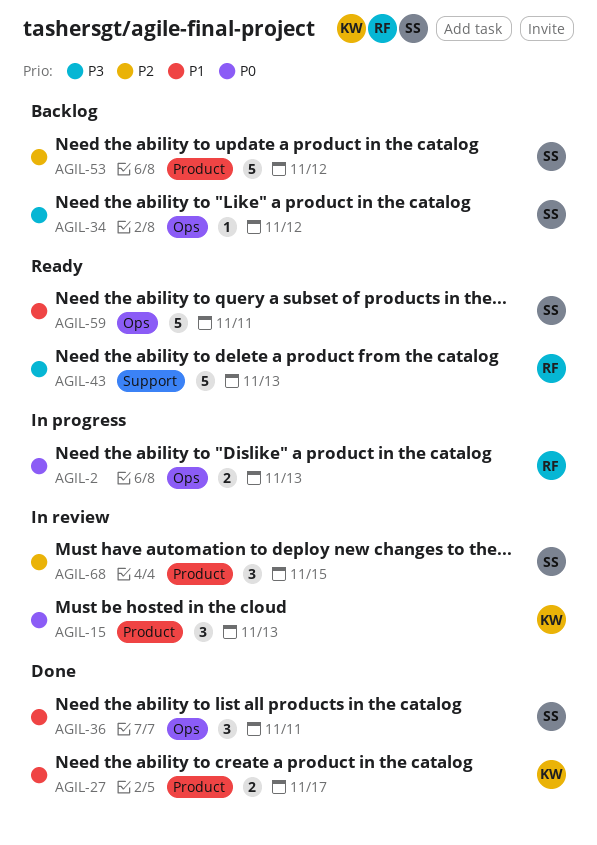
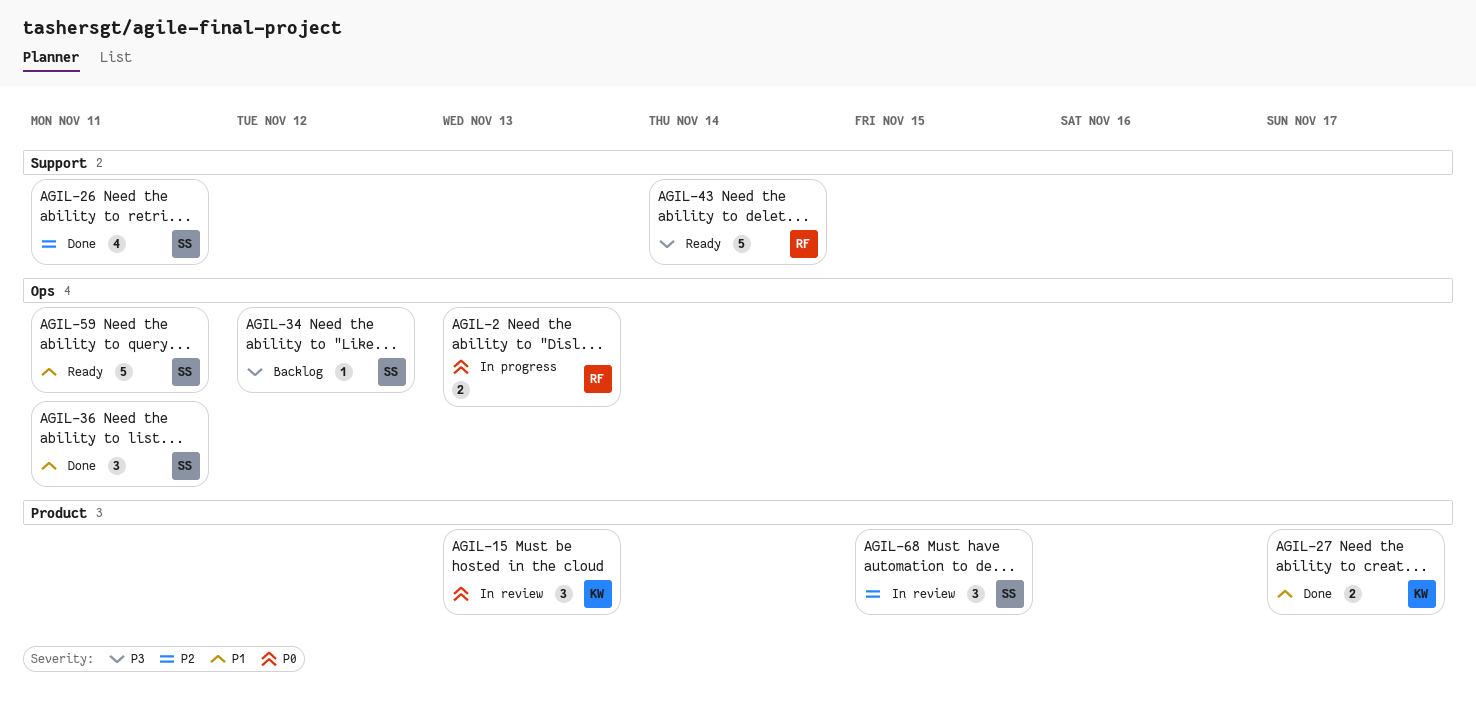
AGIL-26: none -> present
AGIL-43, due: Nov 13 -> Nov 14
AGIL-53: present -> none

